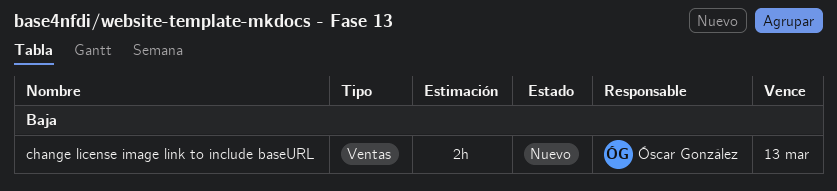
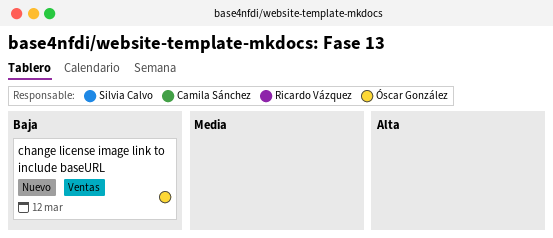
change license image link to include baseURL, due: Mar 13 -> Mar 12

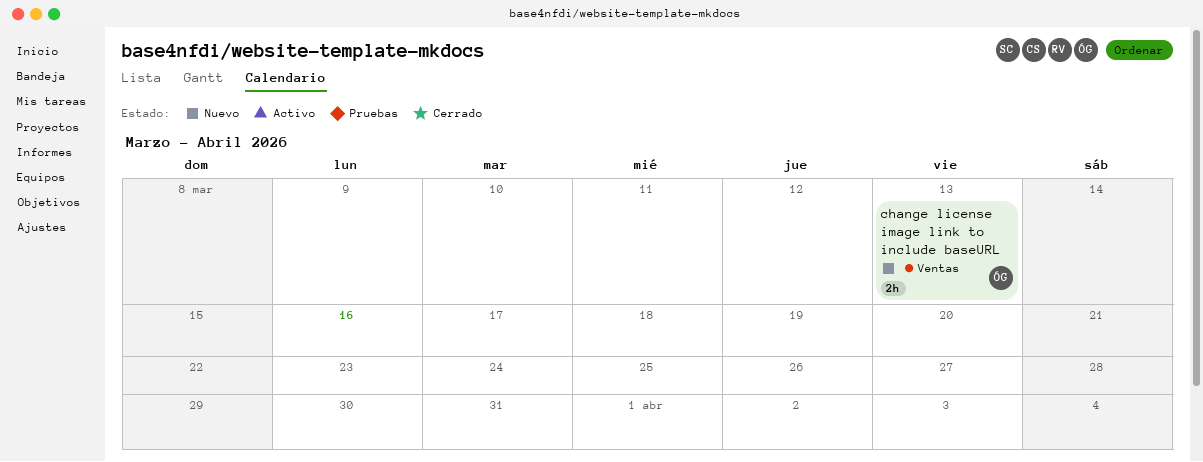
change license image link to include baseURL, due: Mar 12 -> Mar 13

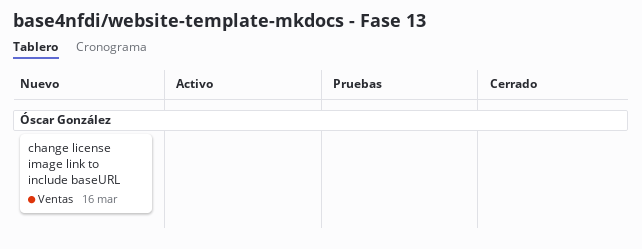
change license image link to include baseURL, due: Mar 13 -> Mar 16

